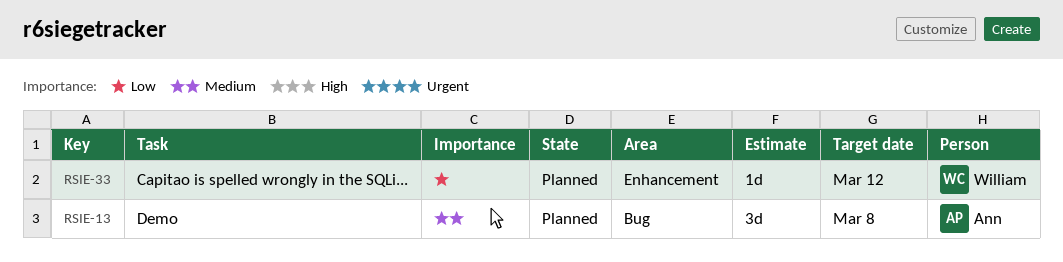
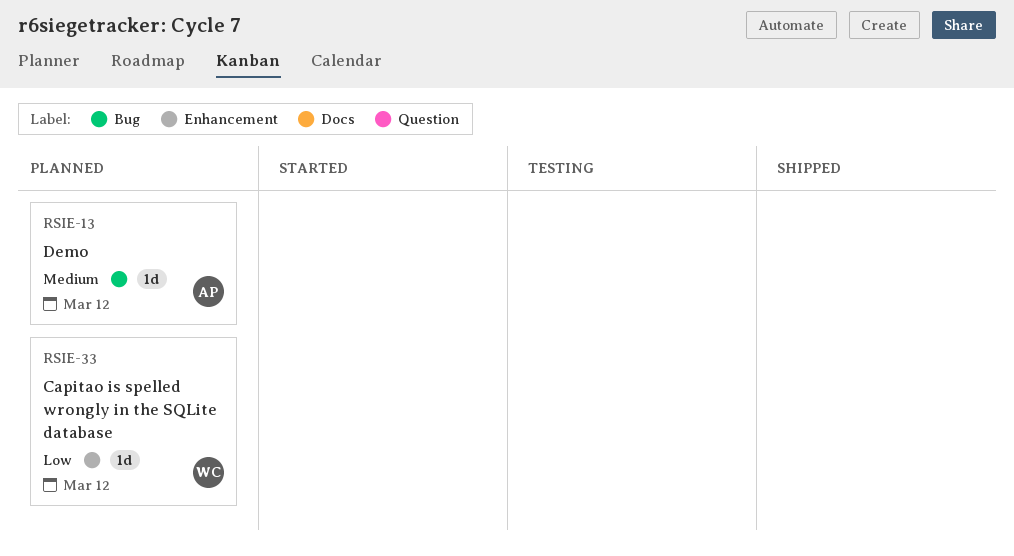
RSIE-13, estimate: 3d -> 1d
RSIE-13, due: Mar 8 -> Mar 12

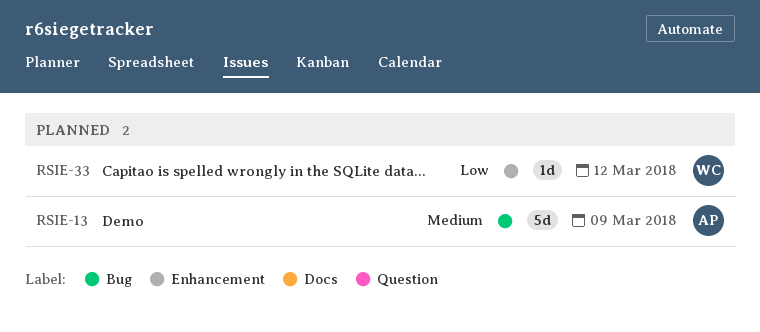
RSIE-13, estimate: 1d -> 5d
RSIE-13, due: Mar 12 -> Mar 9

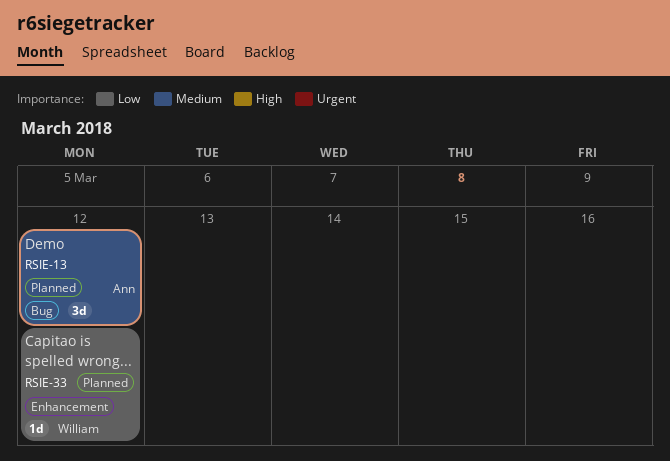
RSIE-13, estimate: 5d -> 3d
RSIE-13, due: Mar 9 -> Mar 12

